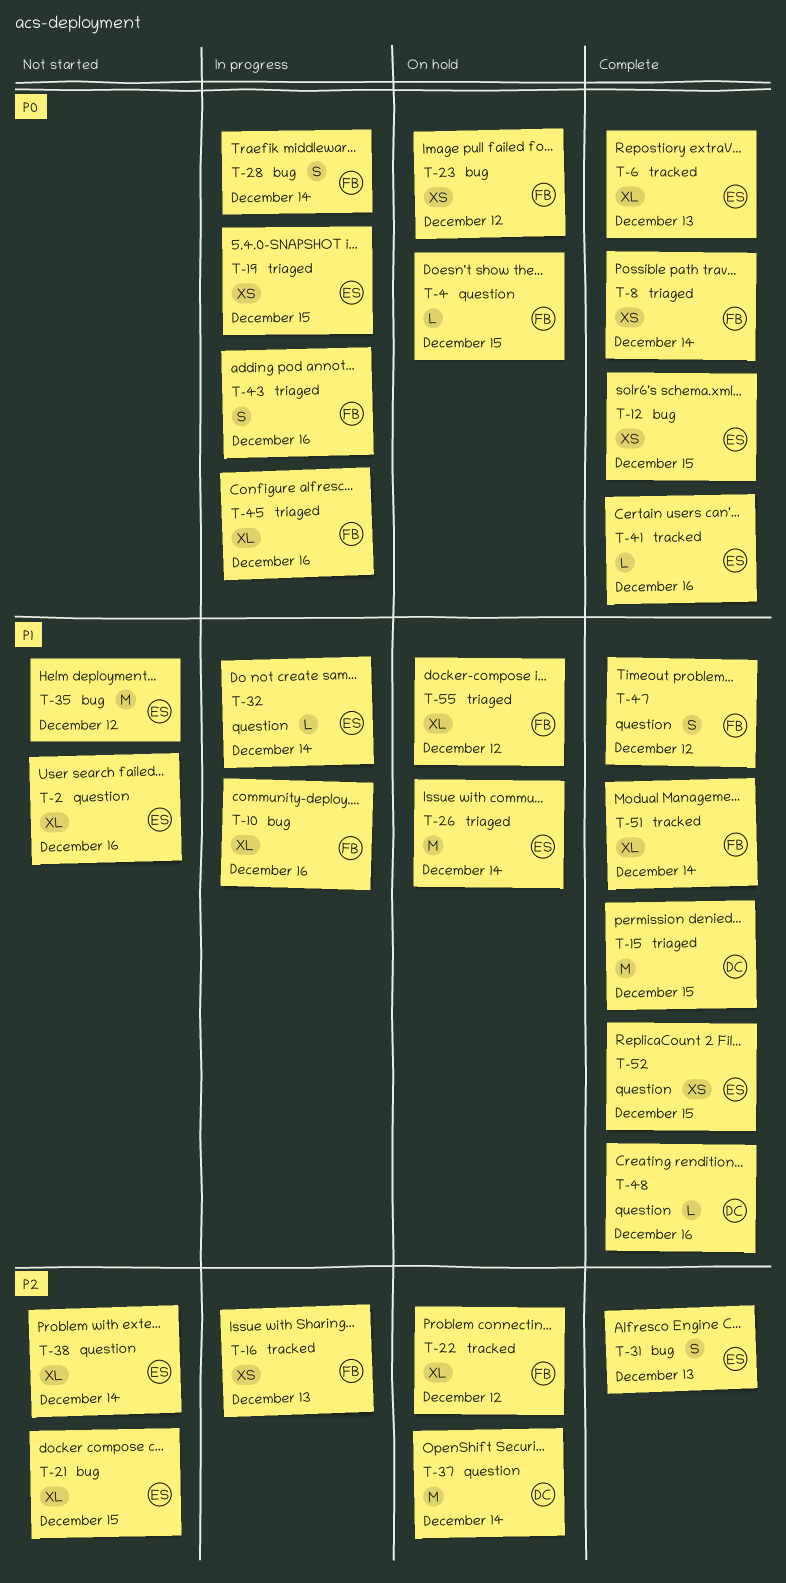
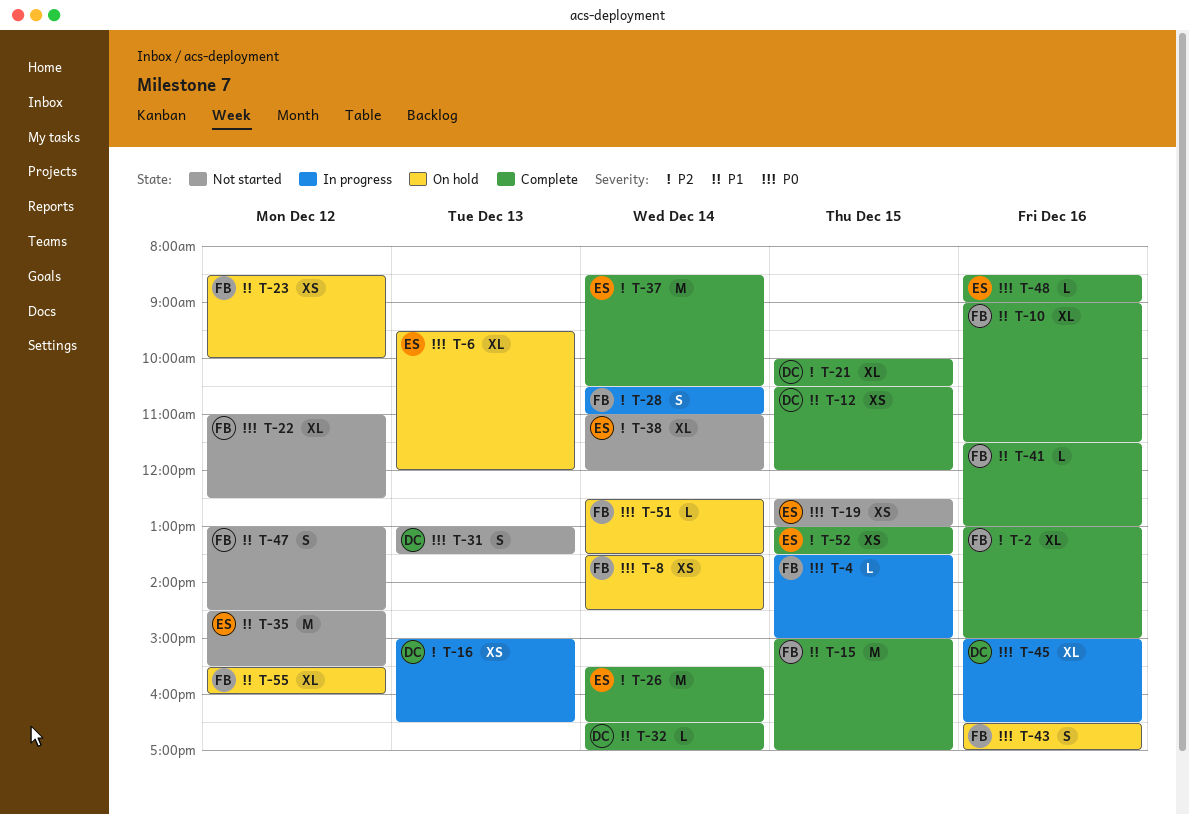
T-2, status: Not started -> Complete
T-2, owner: ES -> FB
T-2, priority: P1 -> P2
T-4, status: On hold -> In progress
T-6, status: Complete -> On hold
T-8, status: Complete -> On hold
T-10, status: In progress -> Complete
T-12, owner: ES -> DC
T-12, priority: P0 -> P1
T-15, owner: DC -> FB
T-16, owner: FB -> DC
T-19, status: In progress -> Not started
T-21, status: Not started -> Complete
T-21, owner: ES -> DC
T-22, status: On hold -> Not started
T-22, priority: P2 -> P0
T-23, priority: P0 -> P1
T-26, status: On hold -> Complete
T-26, priority: P1 -> P2
T-28, priority: P0 -> P2
T-31, status: Complete -> Not started
T-31, owner: ES -> DC
T-31, priority: P2 -> P0
T-32, status: In progress -> Complete
T-32, owner: ES -> DC
T-37, status: On hold -> Complete
T-37, owner: DC -> ES
T-41, owner: ES -> FB
T-41, priority: P0 -> P1
T-43, status: In progress -> On hold
T-45, owner: FB -> DC
T-47, status: Complete -> Not started
T-48, owner: DC -> ES
T-48, priority: P1 -> P0
T-51, status: Complete -> On hold
T-51, priority: P1 -> P0
T-51, estimate: XL -> L
T-52, priority: P1 -> P2

